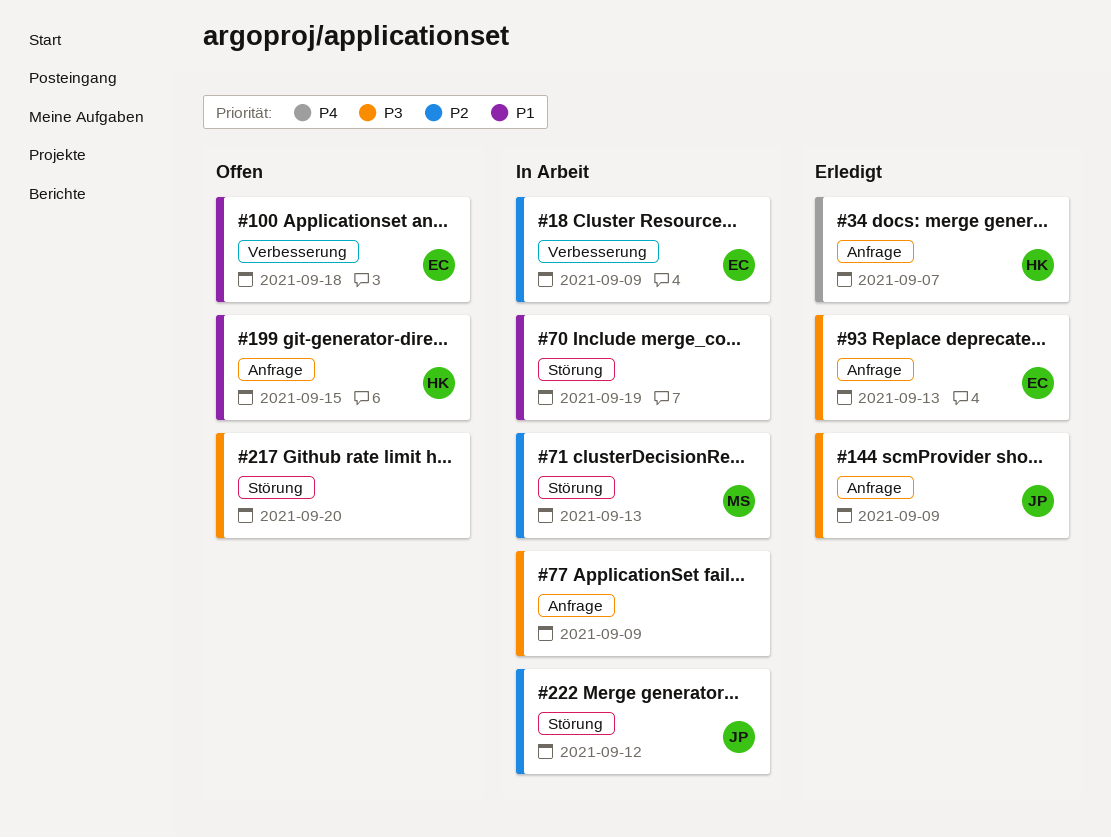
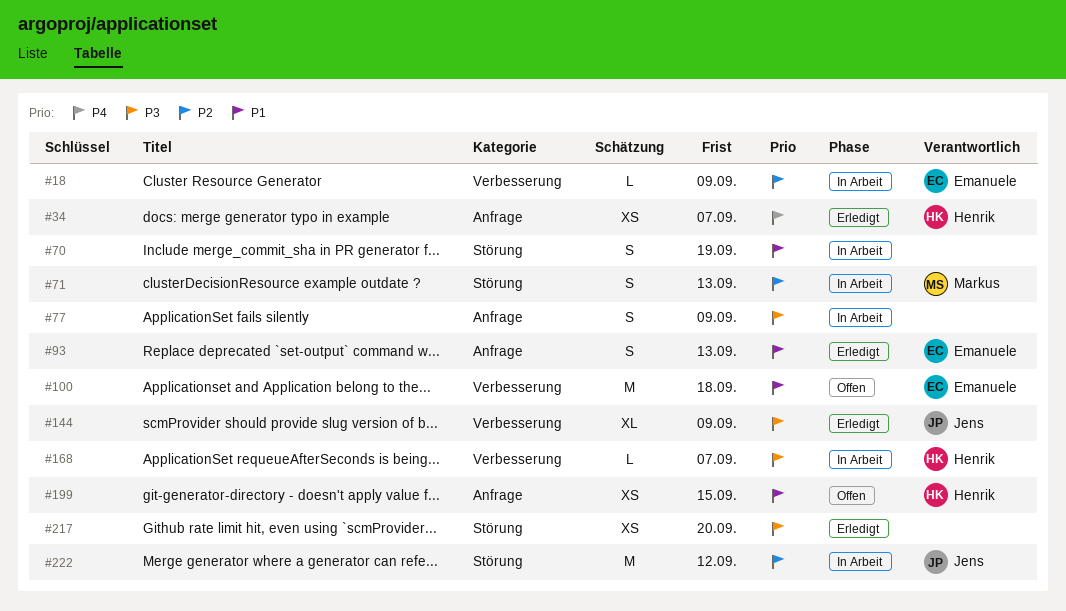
#93, priority: P3 -> P1
#144, label: Anfrage -> Verbesserung
#168: none -> present
#217, status: Offen -> Erledigt

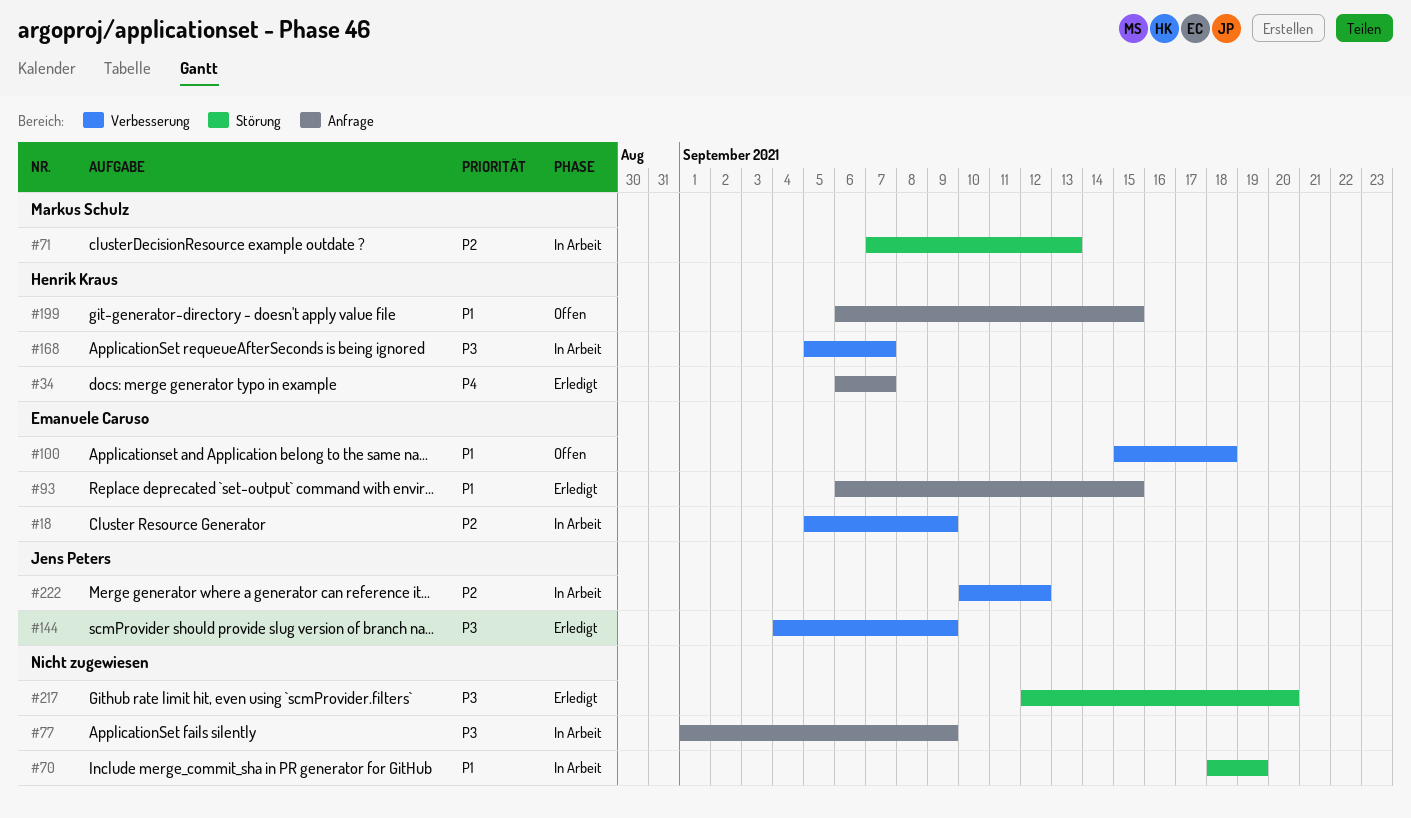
#93, due: Sep 13 -> Sep 15
#222, label: Störung -> Verbesserung

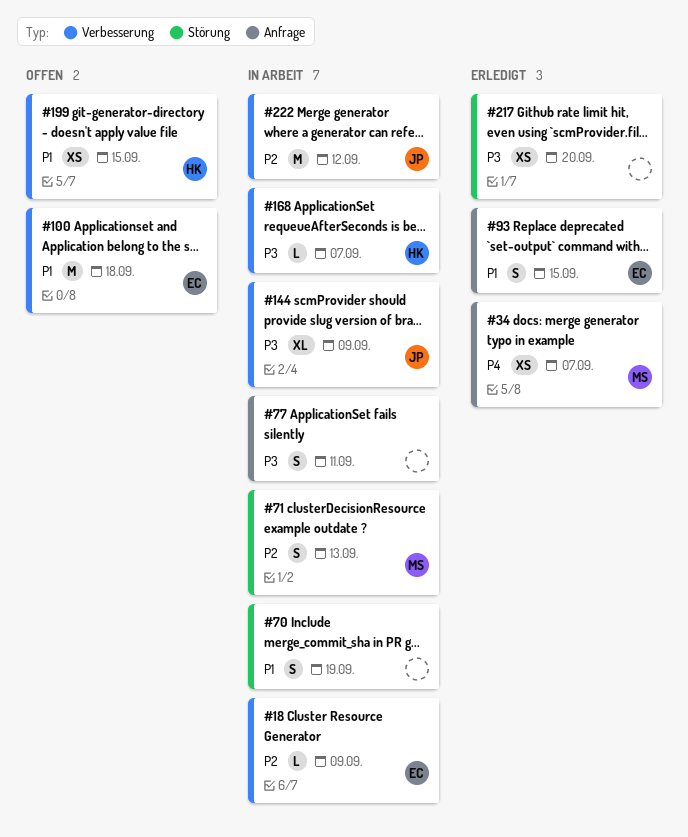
#34, owner: Henrik Kraus -> Markus Schulz
#77, due: Sep 9 -> Sep 11
#144, status: Erledigt -> In Arbeit
#199, label: Anfrage -> Verbesserung

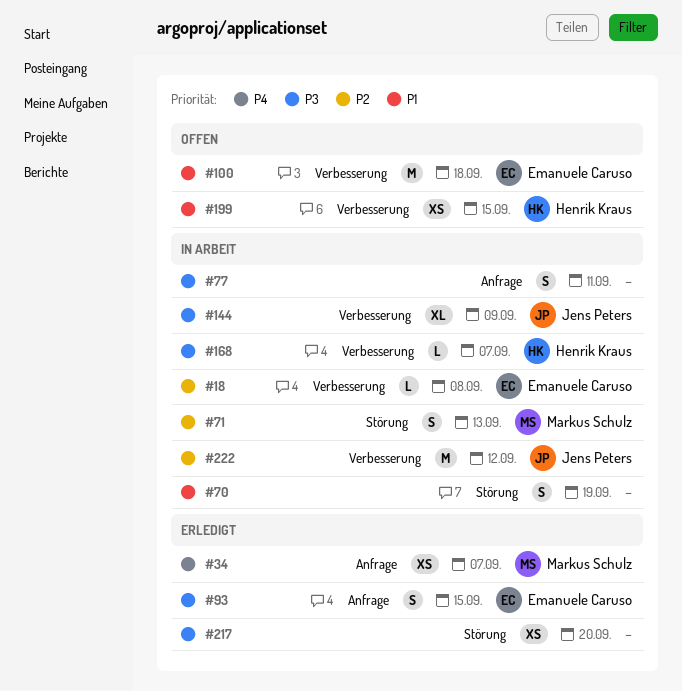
#18, due: Sep 9 -> Sep 8
#93, priority: P1 -> P3

